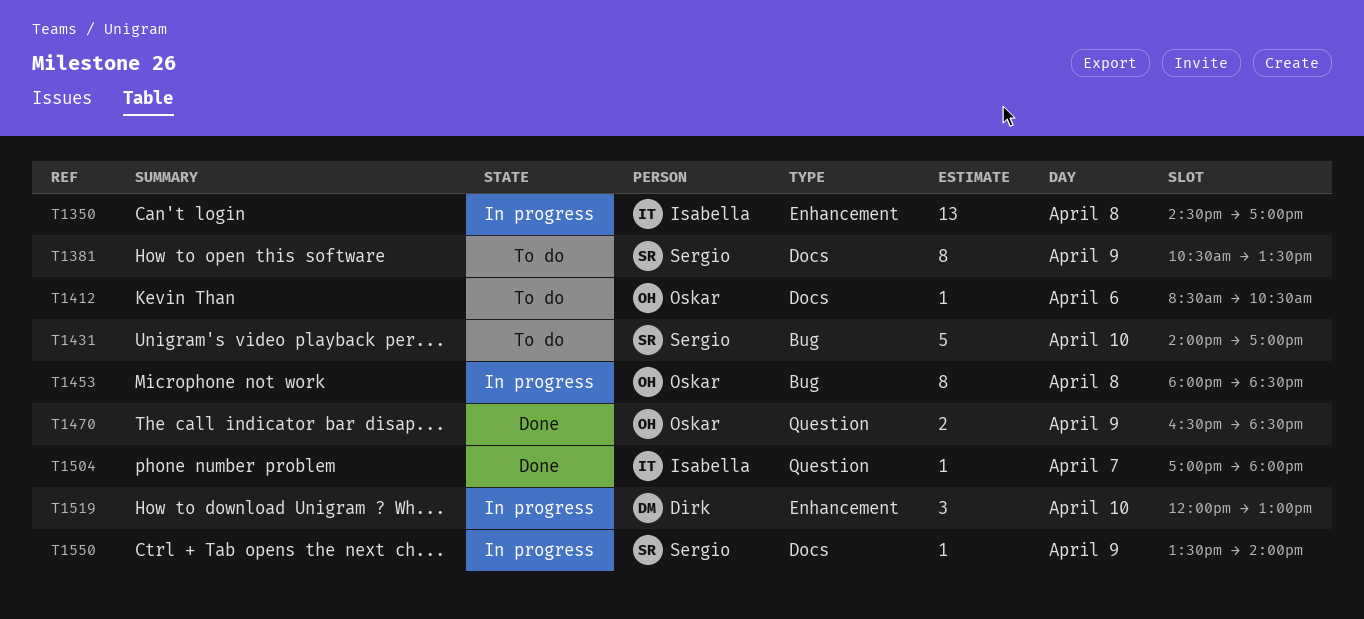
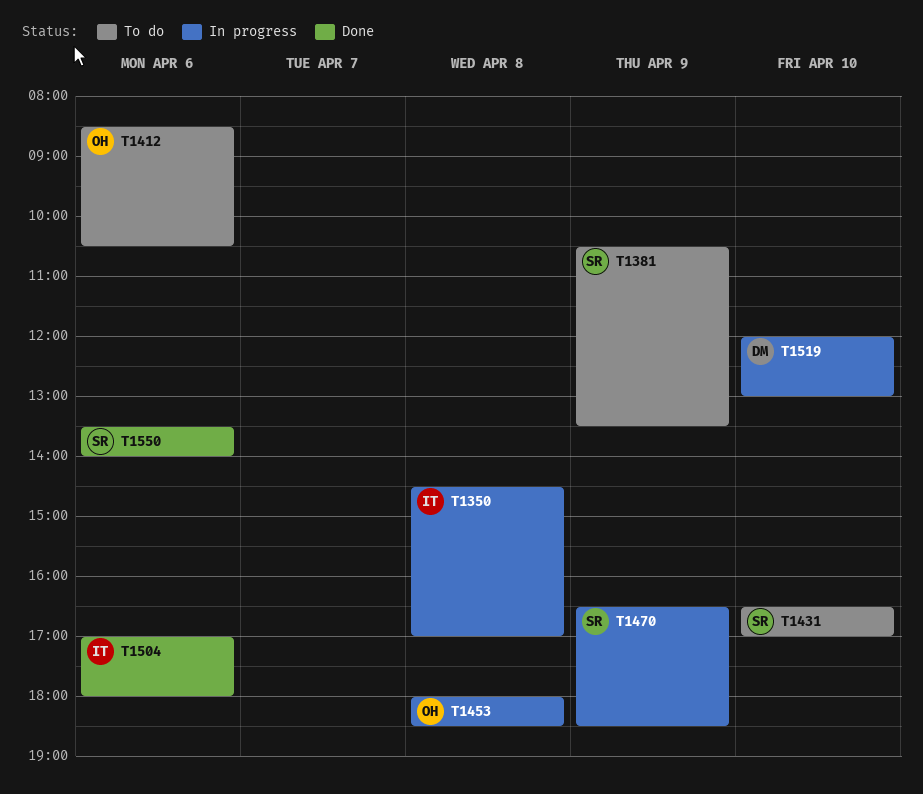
T1431, begins: 14:00 -> 16:30
T1470, status: Done -> In progress
T1470, owner: Oskar -> Sergio
T1504, day: Apr 7 -> Apr 6
T1550, status: In progress -> Done
T1550, day: Apr 9 -> Apr 6

